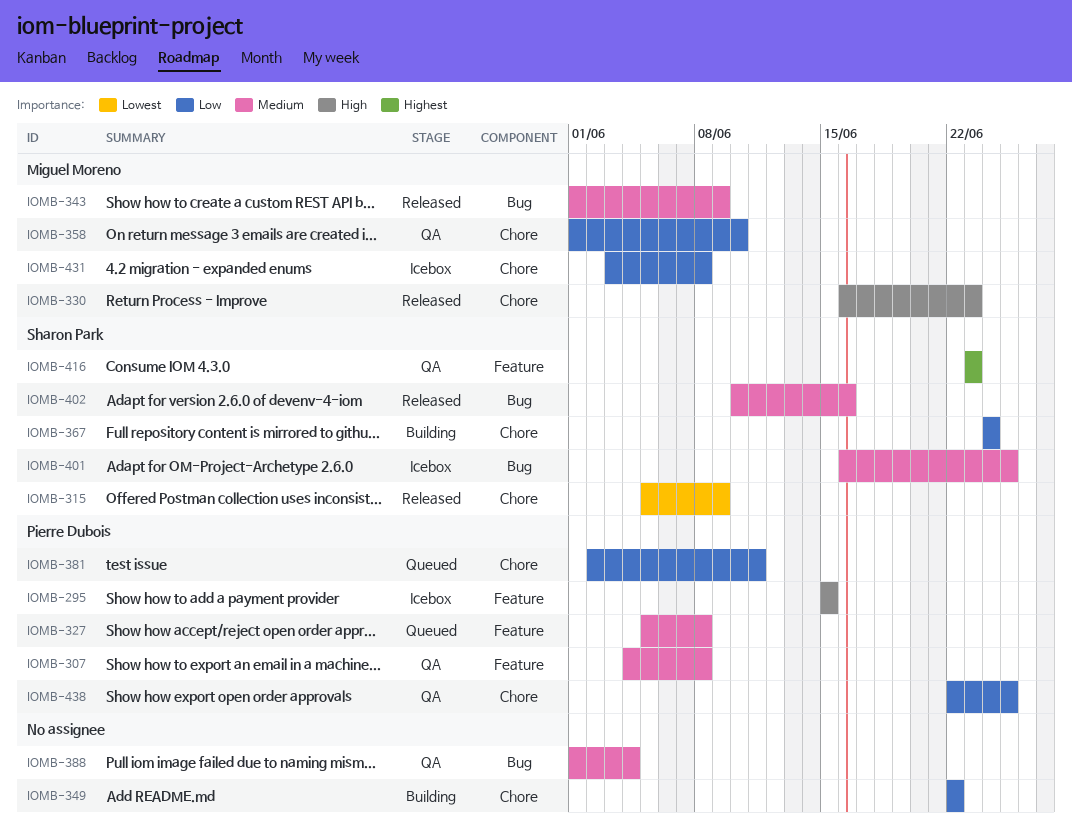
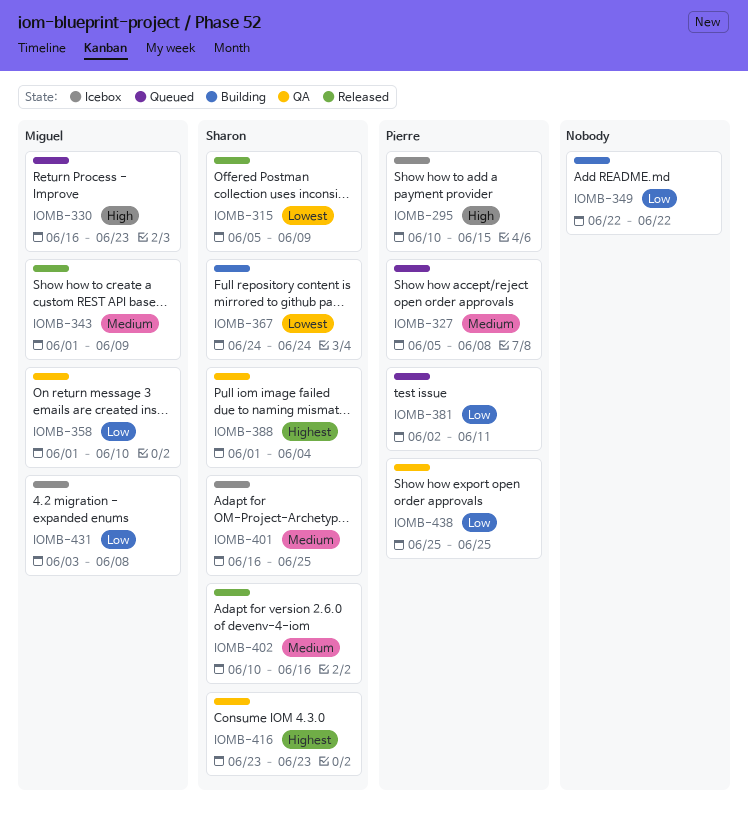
IOMB-295, start: Jun 15 -> Jun 10
IOMB-307: present -> none
IOMB-330, status: Released -> Queued
IOMB-367, priority: Low -> Lowest
IOMB-388, owner: none -> Sharon Park
IOMB-388, priority: Medium -> Highest
IOMB-438, start: Jun 22 -> Jun 25

